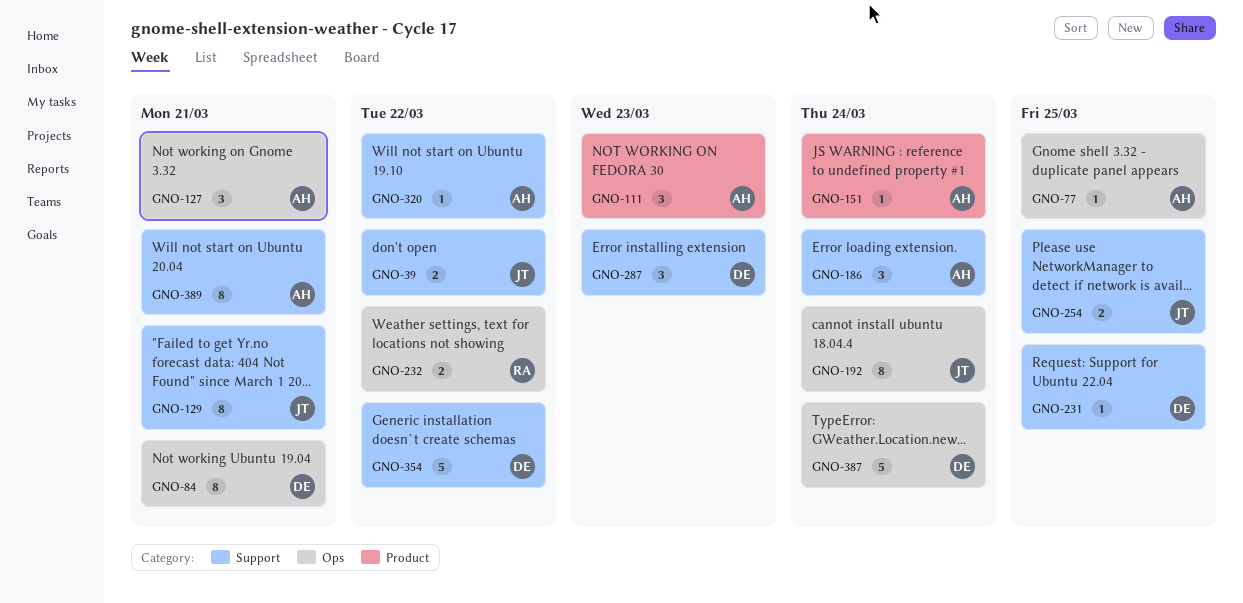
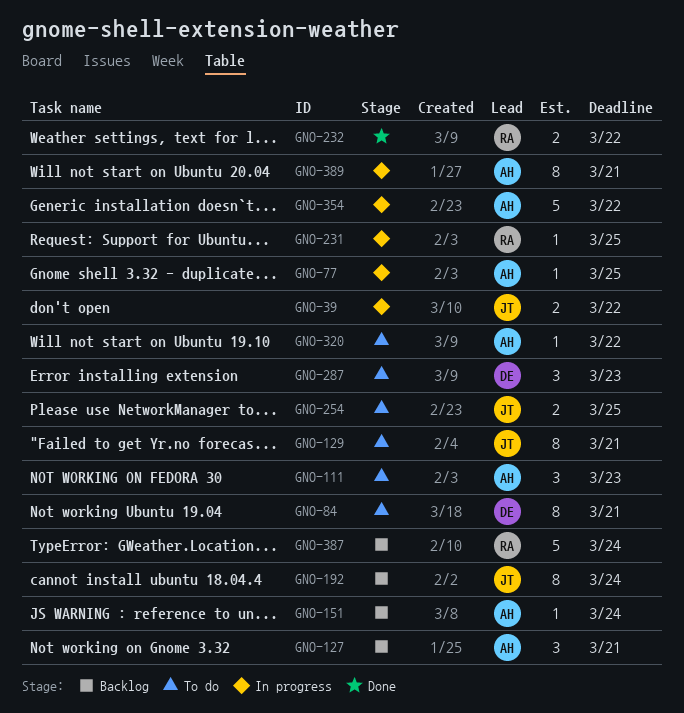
GNO-186: present -> none
GNO-231, owner: DE -> RA
GNO-354, owner: DE -> AH
GNO-387, owner: DE -> RA

